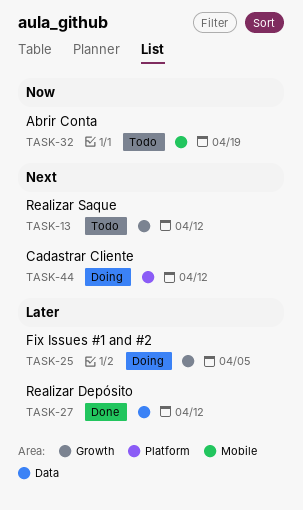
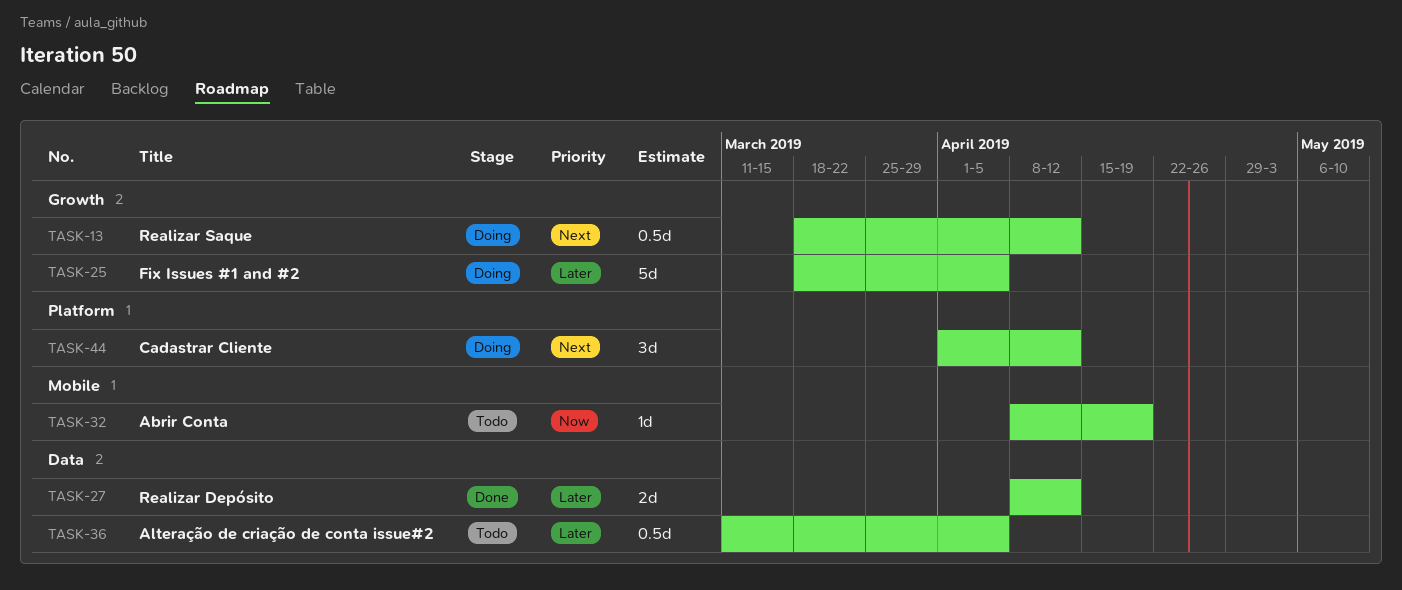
TASK-13, status: Todo -> Doing
TASK-36: none -> present

